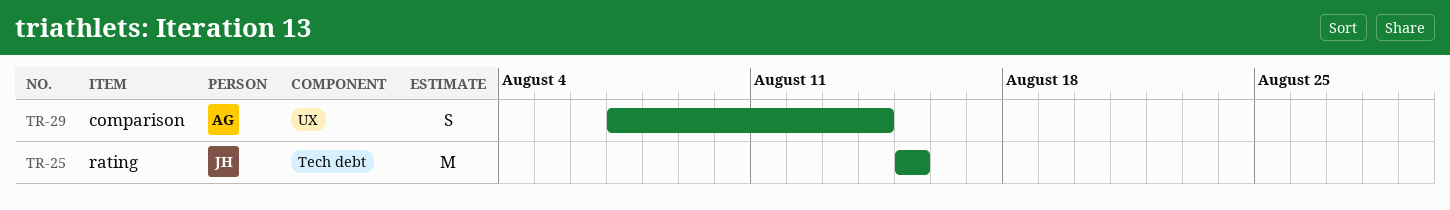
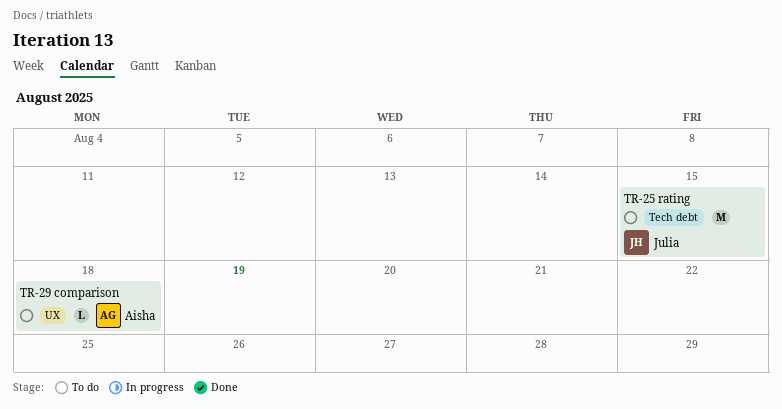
TR-29, estimate: S -> L
TR-29, due: Aug 14 -> Aug 18

